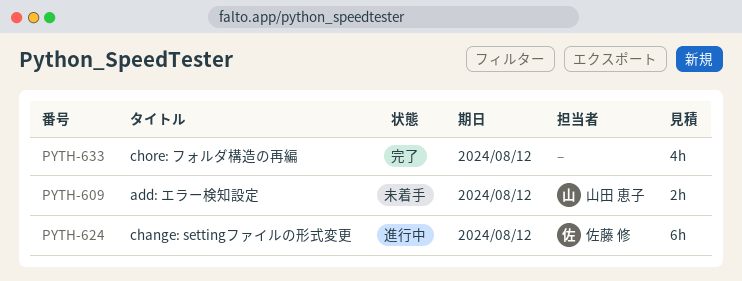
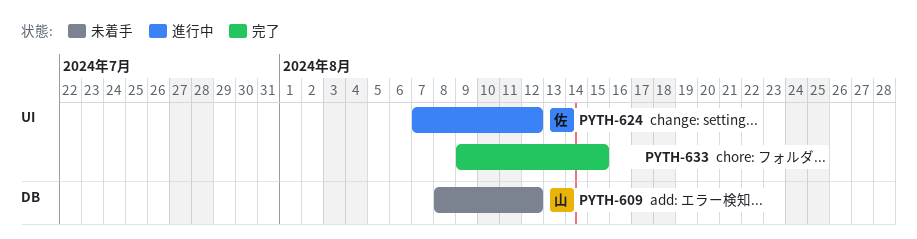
PYTH-633, due: Aug 12 -> Aug 15

